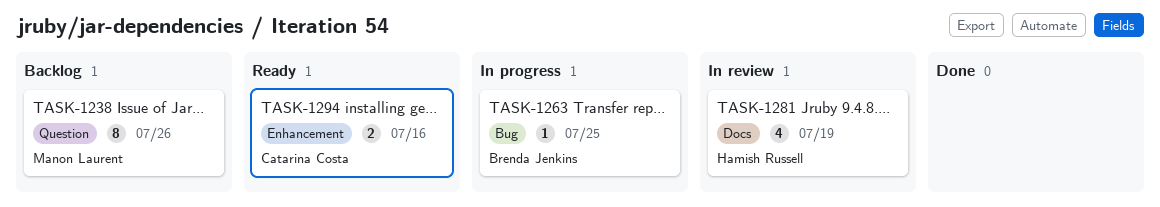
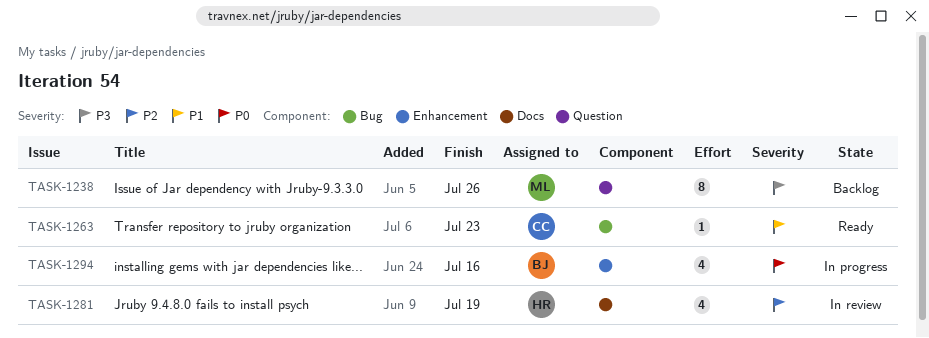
TASK-1263, status: In progress -> Ready
TASK-1263, owner: Brenda Jenkins -> Catarina Costa
TASK-1263, due: Jul 25 -> Jul 23
TASK-1294, status: Ready -> In progress
TASK-1294, owner: Catarina Costa -> Brenda Jenkins
TASK-1294, estimate: 2 -> 4

